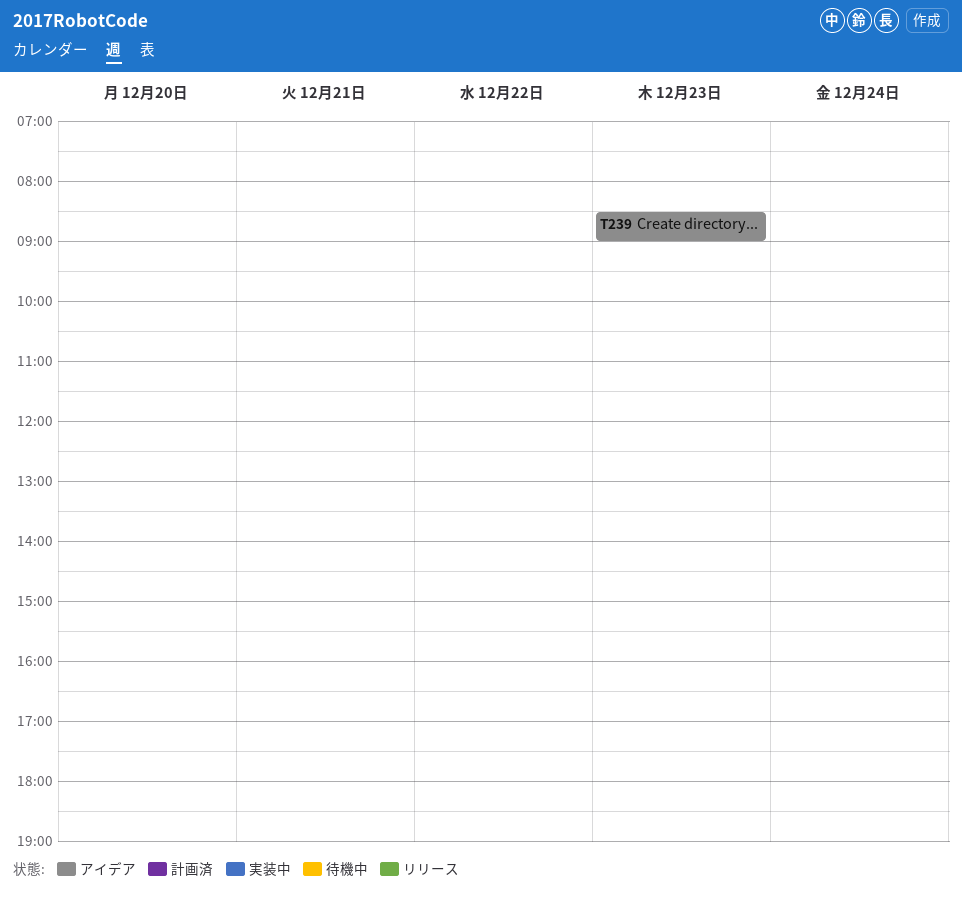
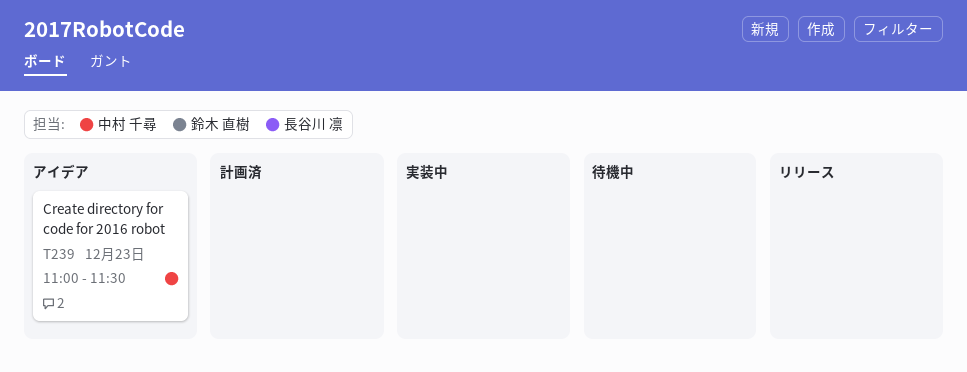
T239, begins: 08:30 -> 11:00
T239, ends: 09:00 -> 11:30

